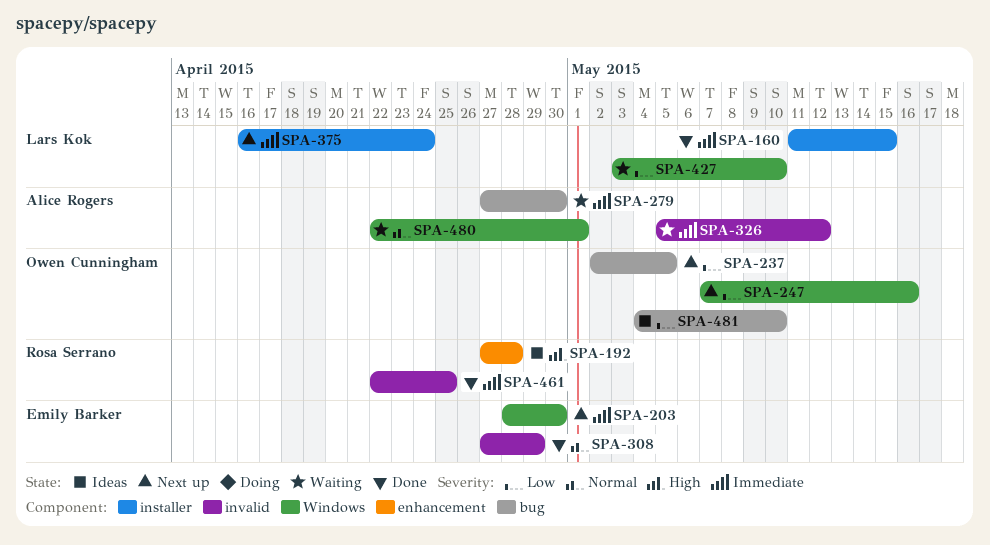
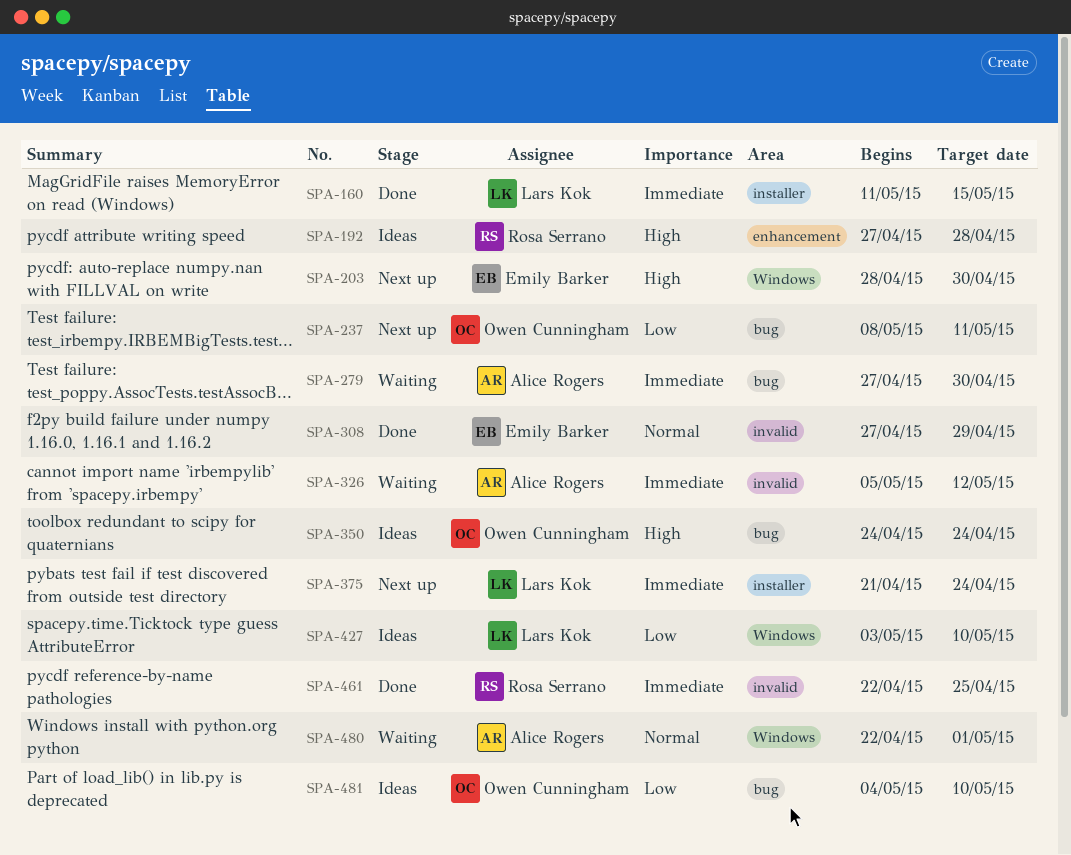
SPA-203, priority: Immediate -> High
SPA-237, start: May 2 -> May 8
SPA-237, due: May 5 -> May 11
SPA-247: present -> none
SPA-350: none -> present
SPA-375, start: Apr 16 -> Apr 21
SPA-427, status: Waiting -> Ideas

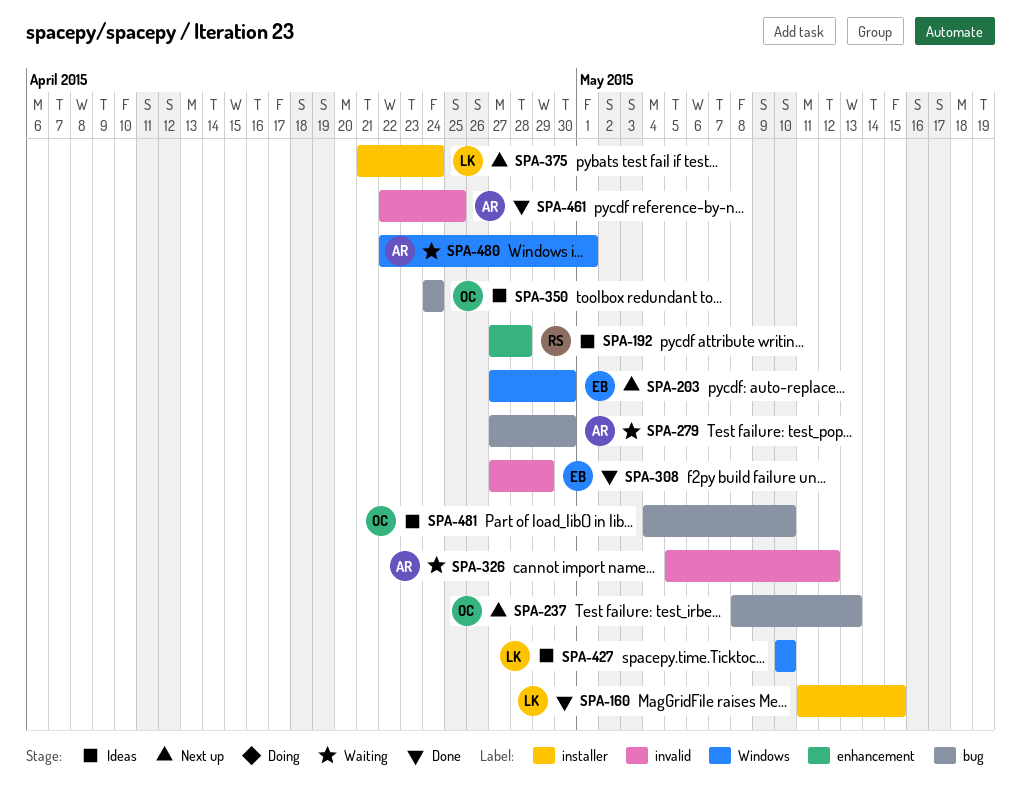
SPA-203, start: Apr 28 -> Apr 27
SPA-237, due: May 11 -> May 13
SPA-427, start: May 3 -> May 10
SPA-461, owner: Rosa Serrano -> Alice Rogers

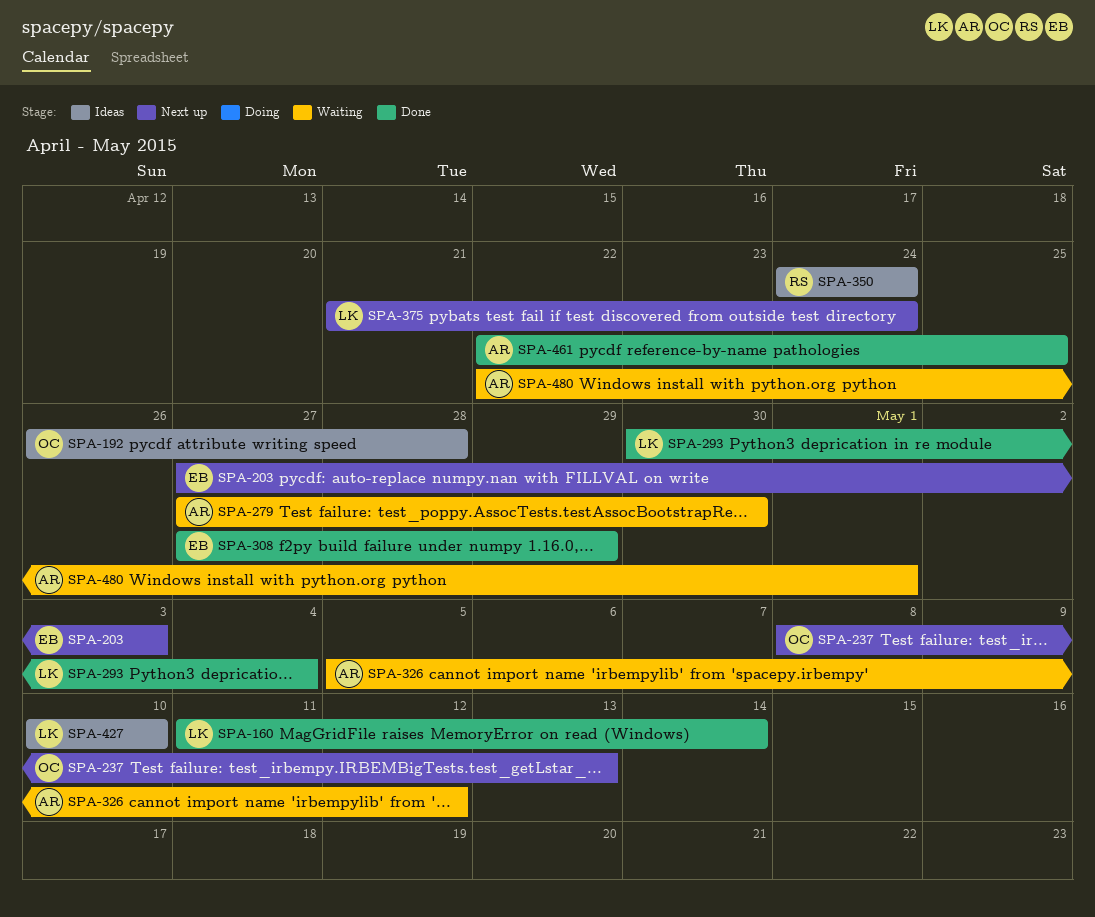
SPA-160, due: May 15 -> May 14
SPA-192, owner: RS -> OC
SPA-192, start: Apr 27 -> Apr 26
SPA-203, due: Apr 30 -> May 3
SPA-293: none -> present
SPA-350, owner: OC -> RS
SPA-481: present -> none

